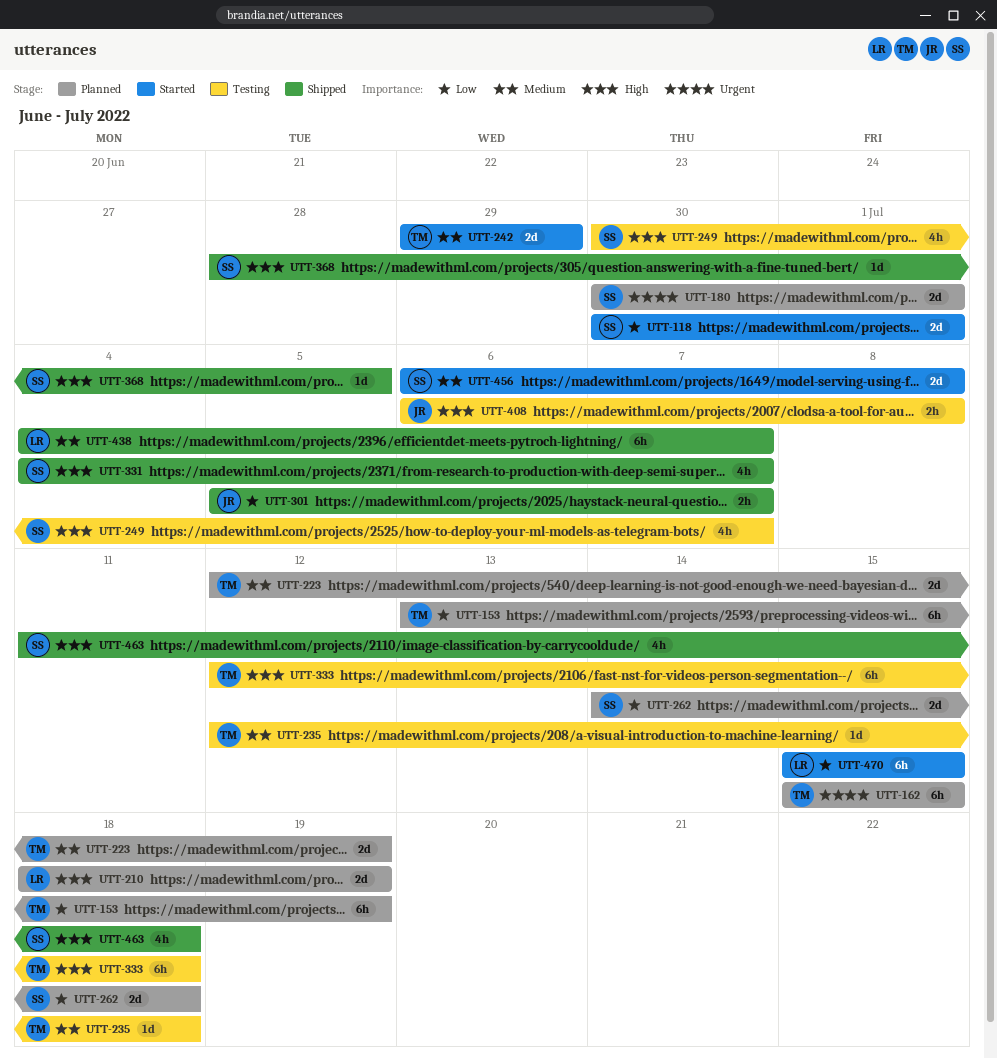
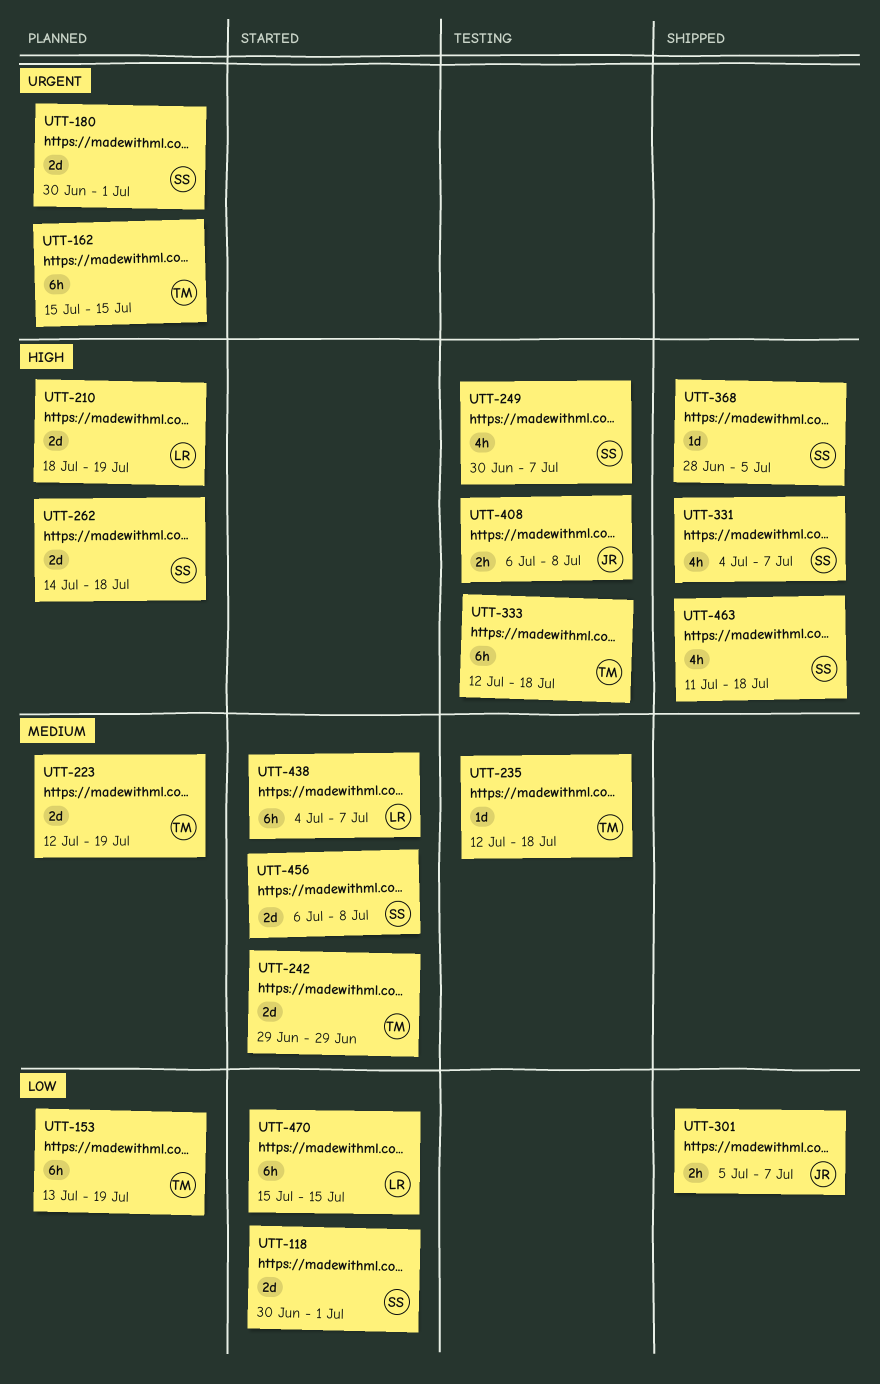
UTT-262, priority: Low -> High
UTT-438, status: Shipped -> Started

